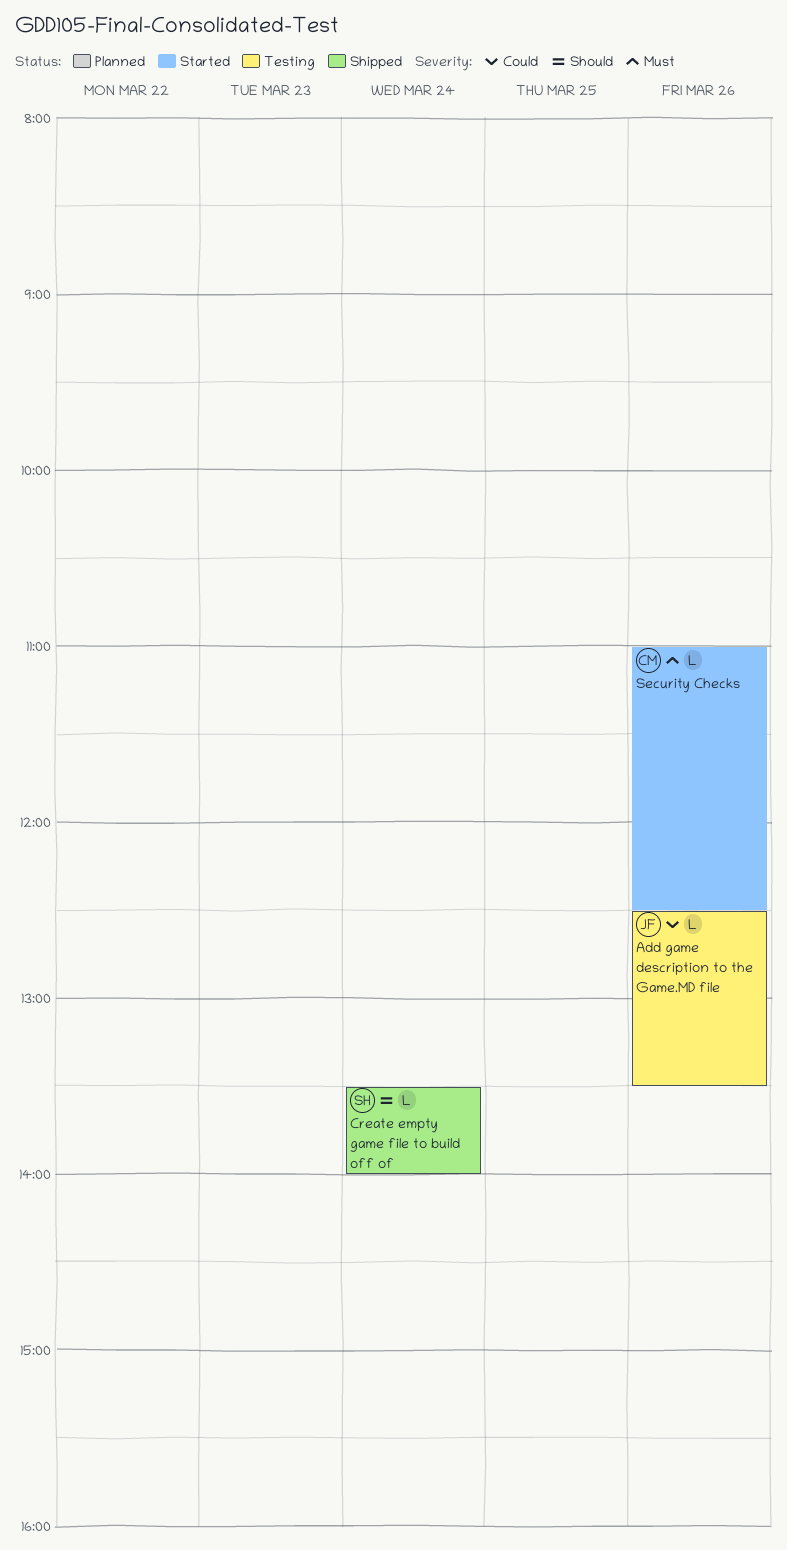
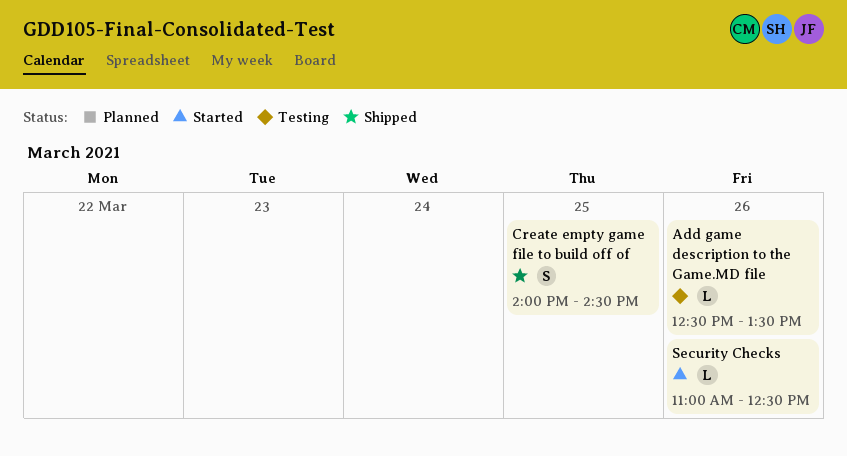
Create empty game file to build off of, estimate: L -> S
Create empty game file to build off of, day: Mar 24 -> Mar 25
Create empty game file to build off of, begins: 13:30 -> 14:00
Create empty game file to build off of, ends: 14:00 -> 14:30

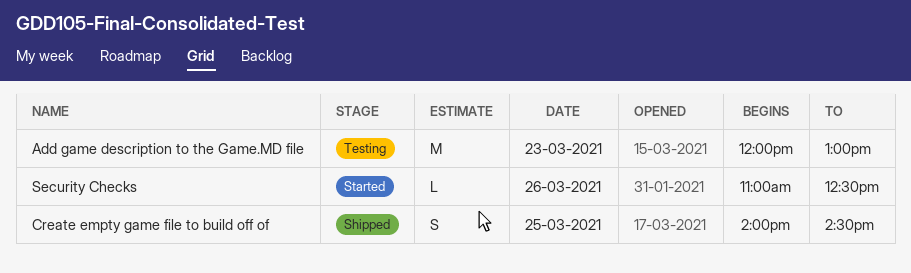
Add game description to the Game.MD file, estimate: L -> M
Add game description to the Game.MD file, day: Mar 26 -> Mar 23
Add game description to the Game.MD file, begins: 12:30 -> 12:00
Add game description to the Game.MD file, ends: 13:30 -> 13:00

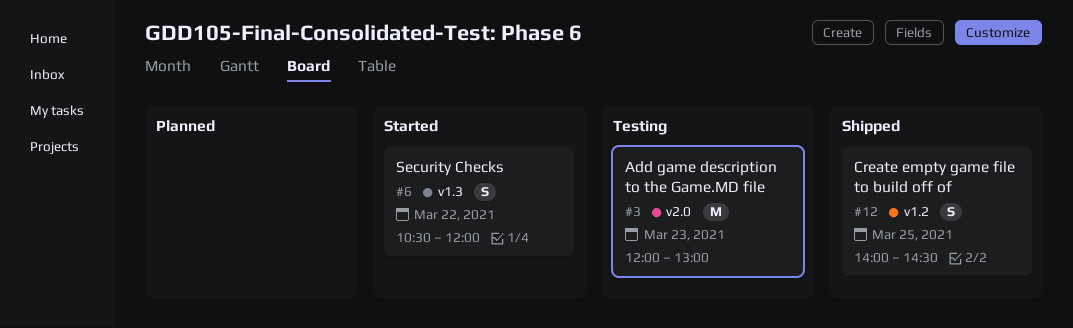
Security Checks, estimate: L -> S
Security Checks, day: Mar 26 -> Mar 22
Security Checks, begins: 11:00 -> 10:30
Security Checks, ends: 12:30 -> 12:00

